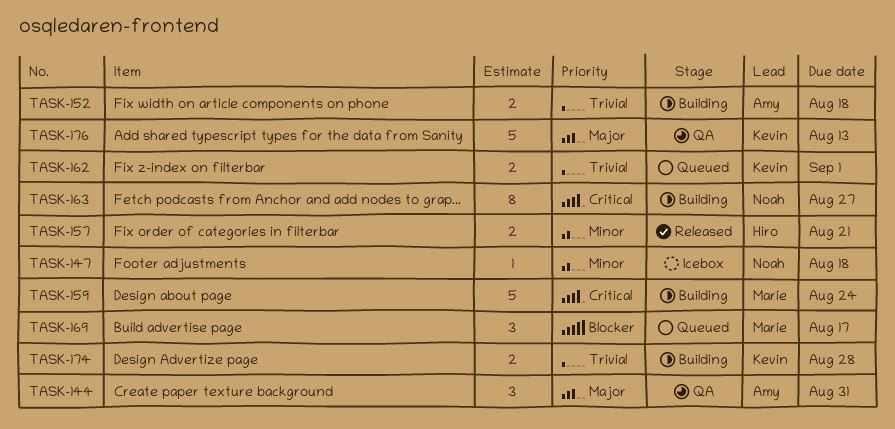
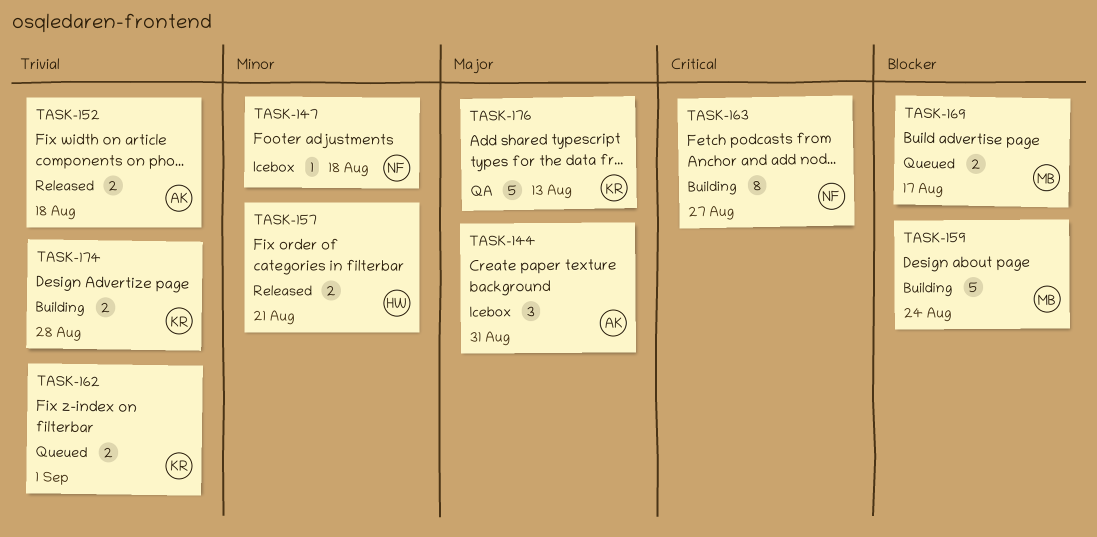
TASK-144, status: QA -> Icebox
TASK-152, status: Building -> Released
TASK-159, priority: Critical -> Blocker
TASK-169, estimate: 3 -> 2

